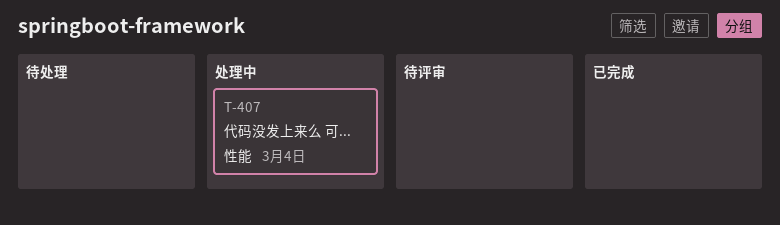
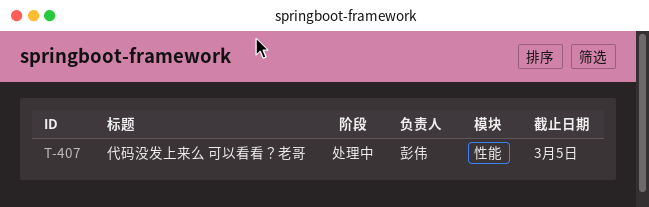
T-407, due: Mar 4 -> Mar 5

